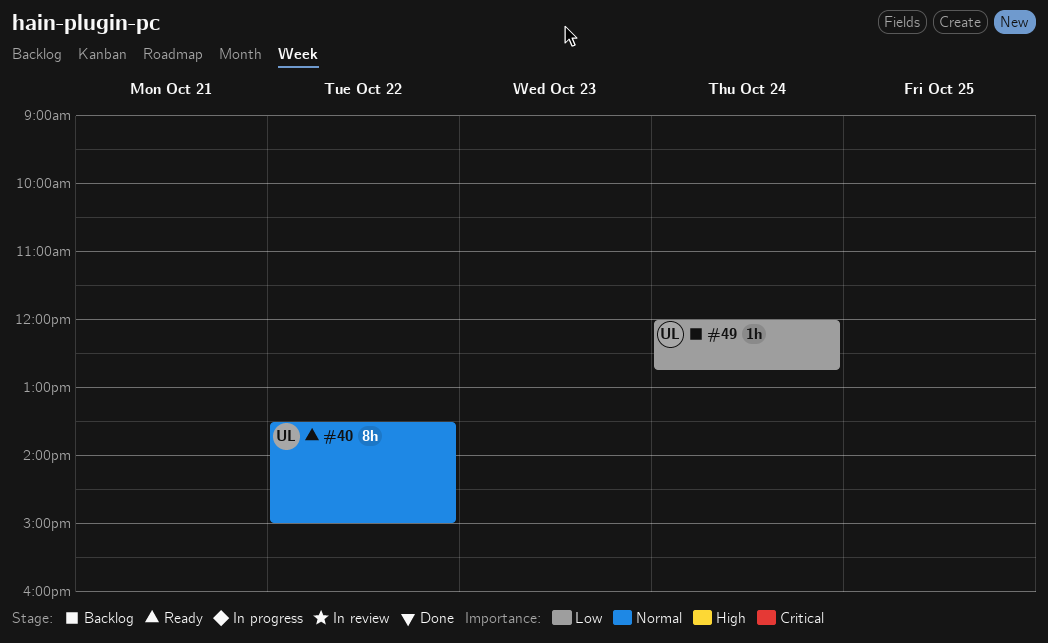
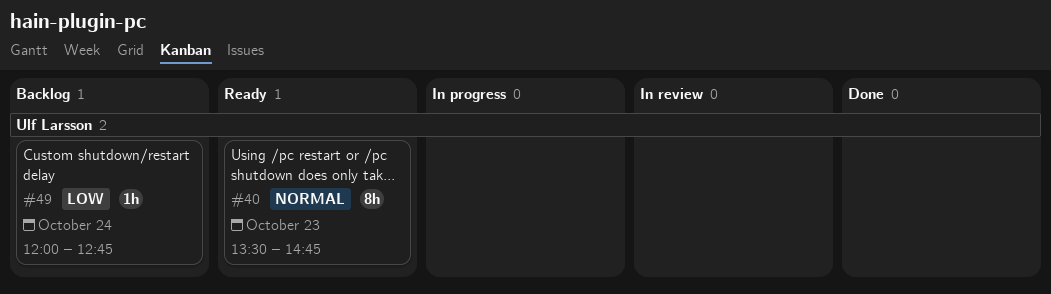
#40, day: Oct 22 -> Oct 23
#40, ends: 15:00 -> 14:45

